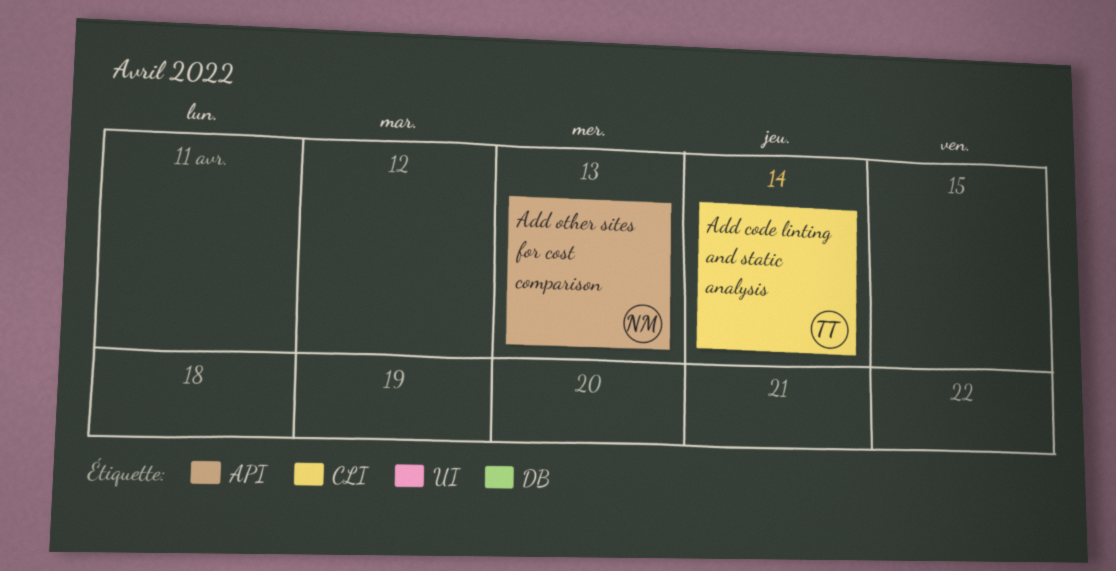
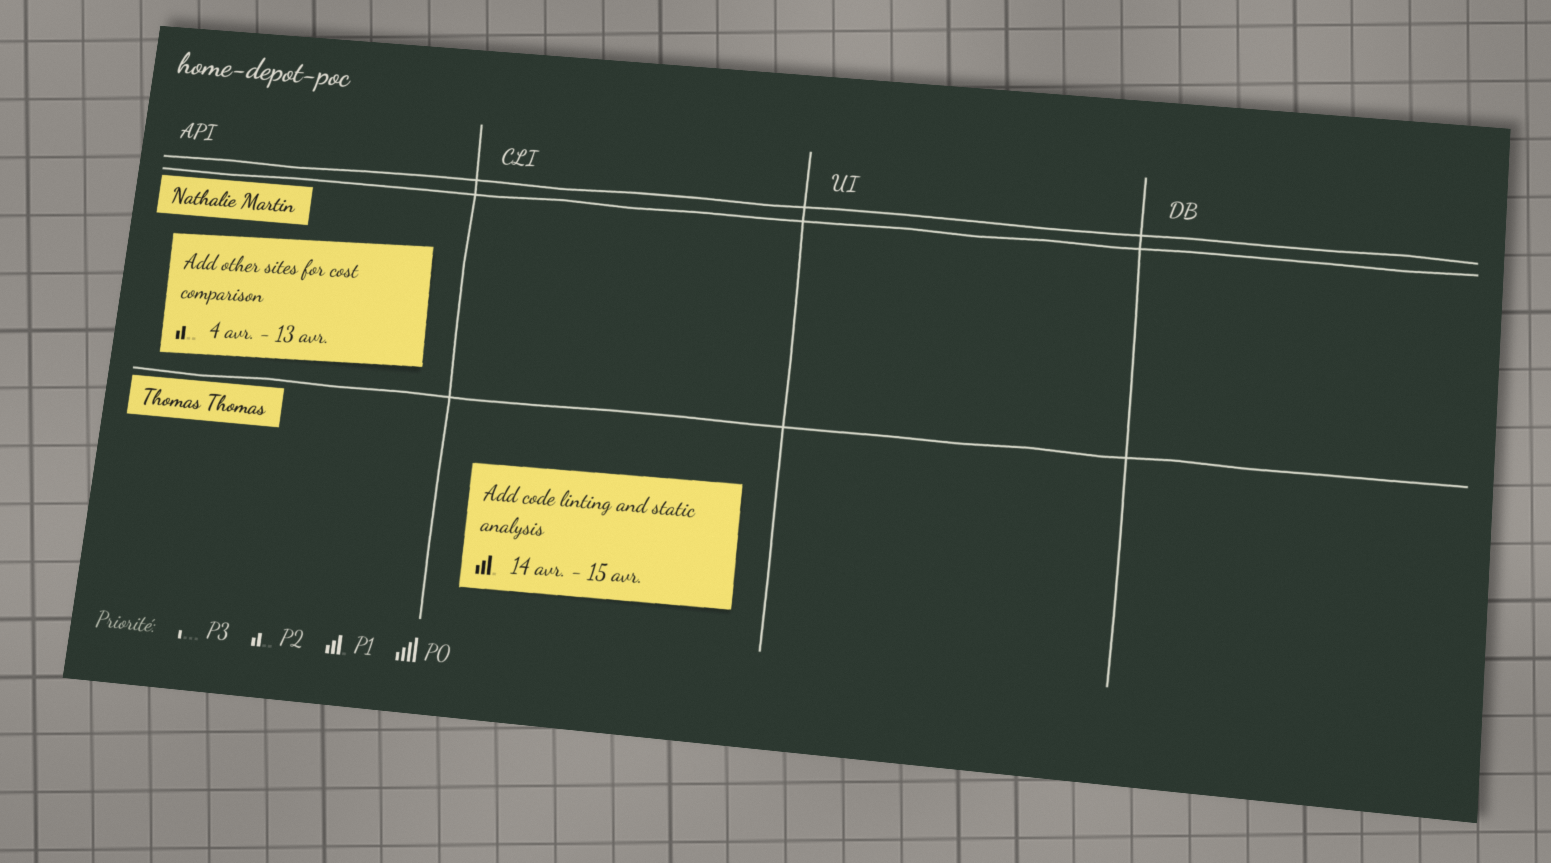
Add code linting and static analysis, due: Apr 14 -> Apr 15

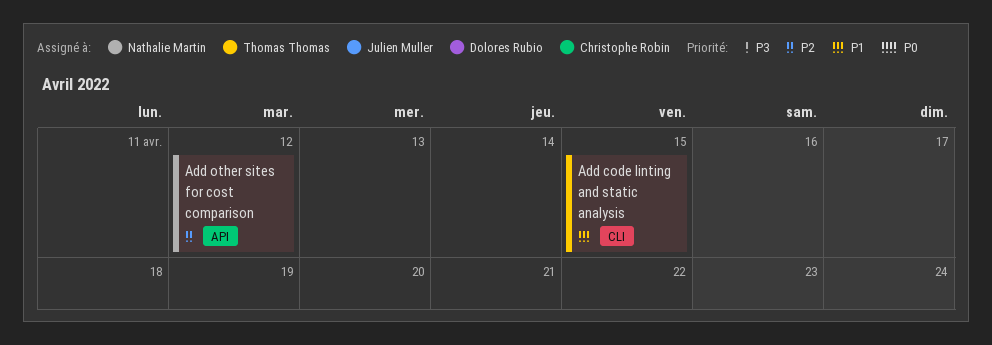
Add other sites for cost comparison, due: Apr 13 -> Apr 12

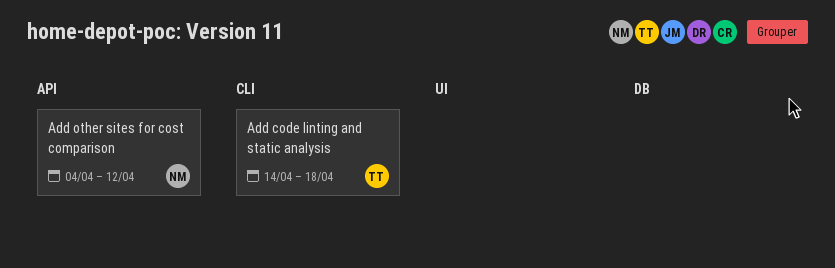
Add code linting and static analysis, due: Apr 15 -> Apr 18

